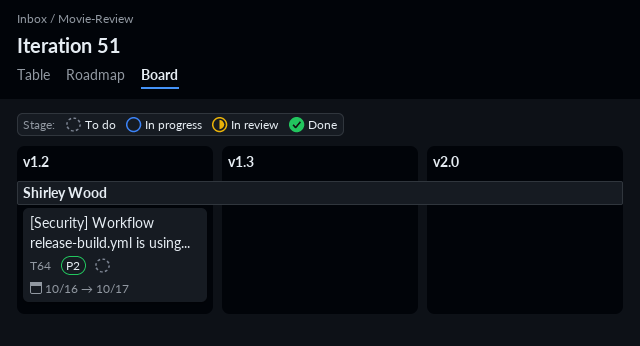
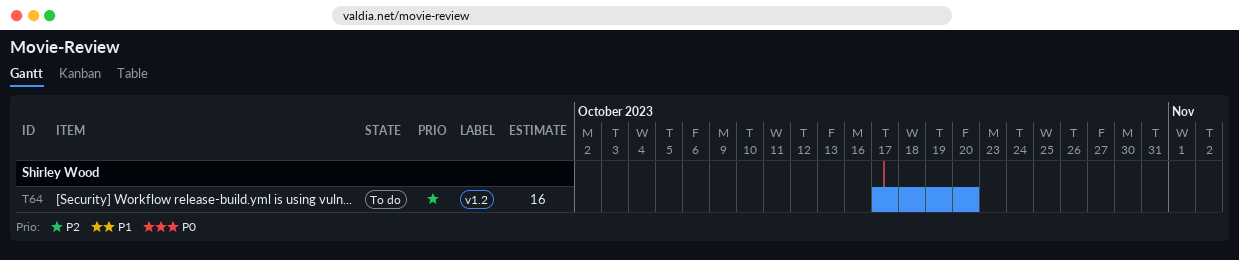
T64, start: Oct 16 -> Oct 17
T64, due: Oct 17 -> Oct 20

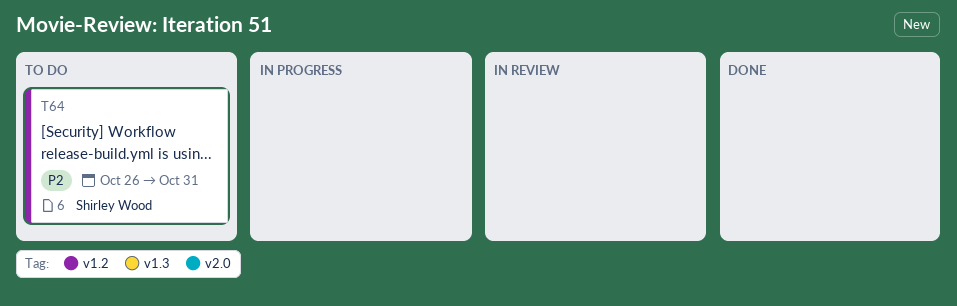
T64, start: Oct 17 -> Oct 26
T64, due: Oct 20 -> Oct 31

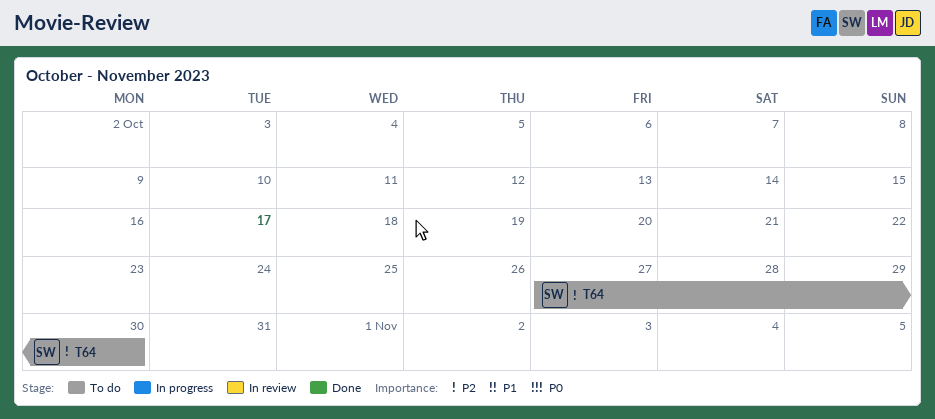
T64, start: Oct 26 -> Oct 27
T64, due: Oct 31 -> Oct 30

